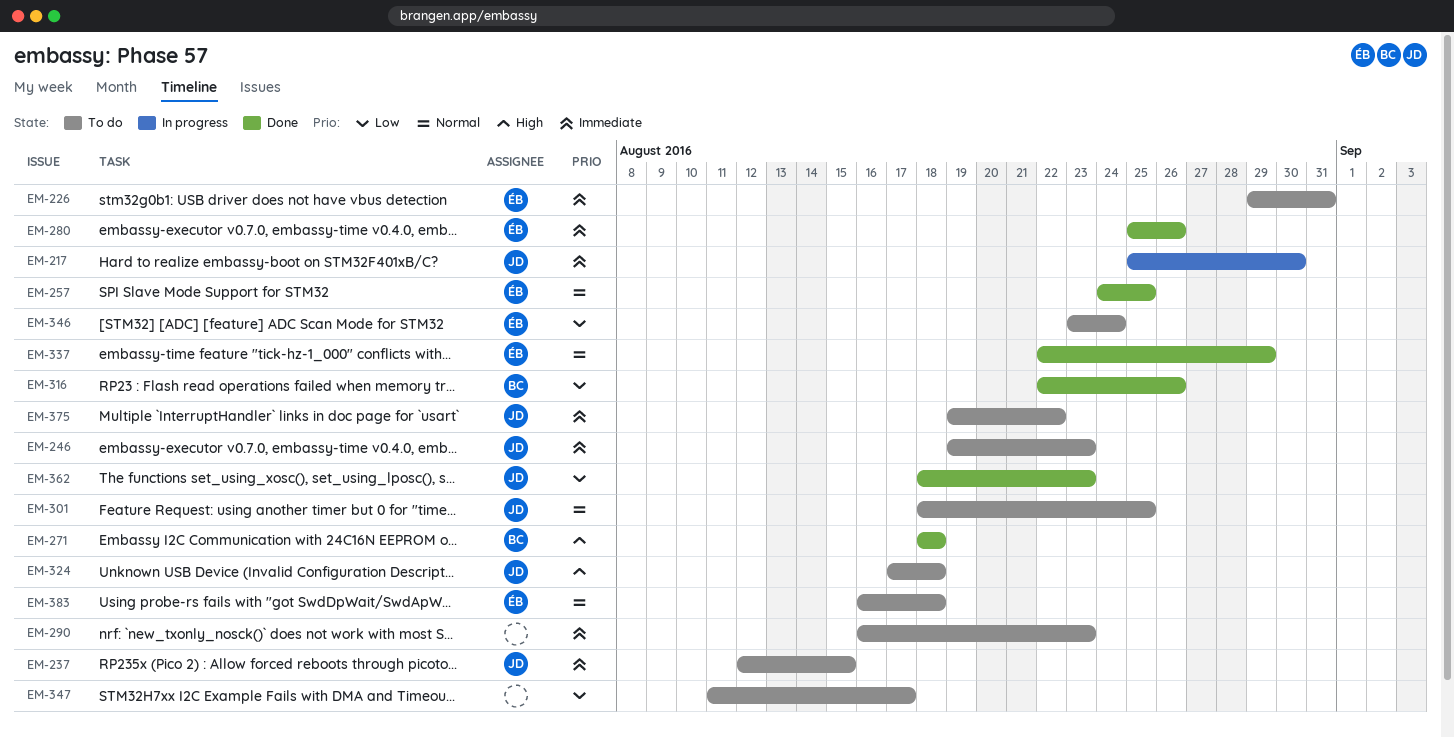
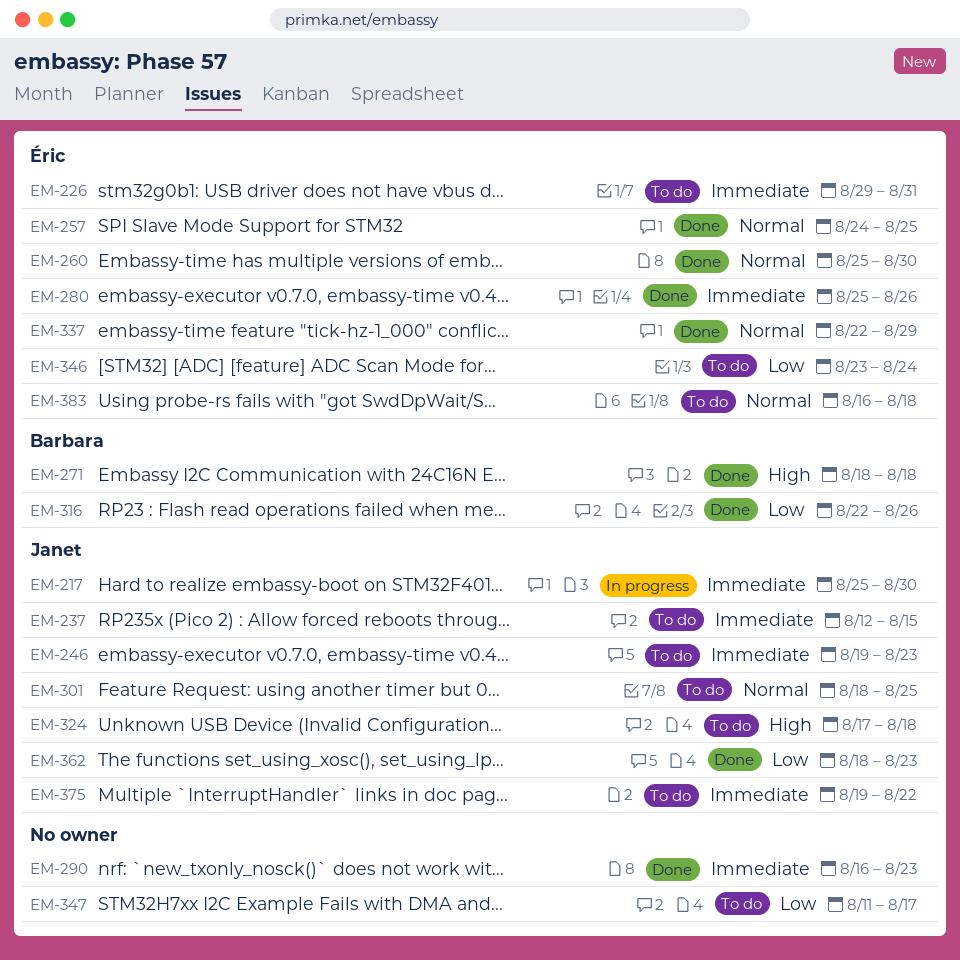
EM-260: none -> present
EM-290, status: To do -> Done

